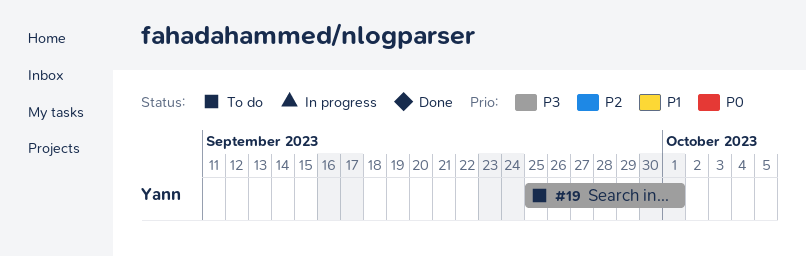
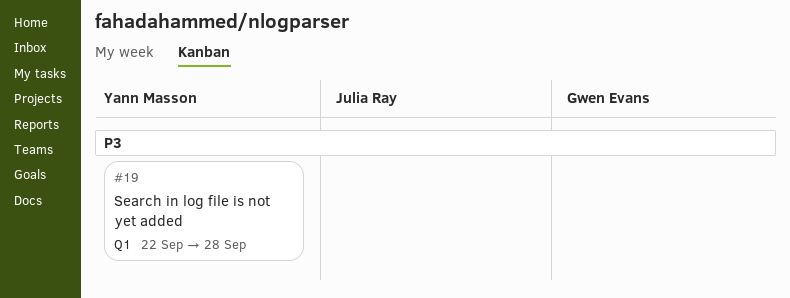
#19, start: Sep 25 -> Sep 22
#19, due: Oct 1 -> Sep 28

